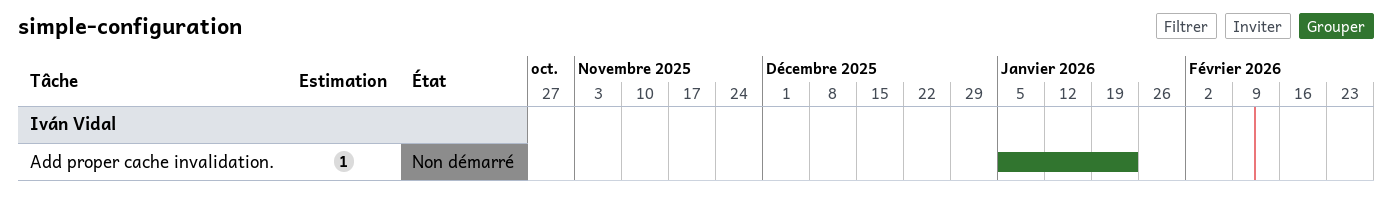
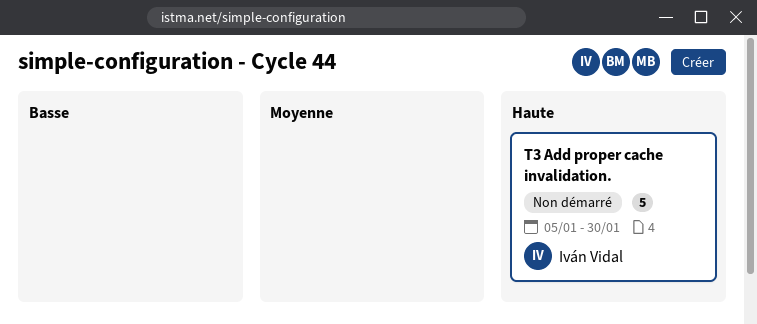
Add proper cache invalidation., estimate: 1 -> 5
Add proper cache invalidation., due: Jan 23 -> Jan 30

